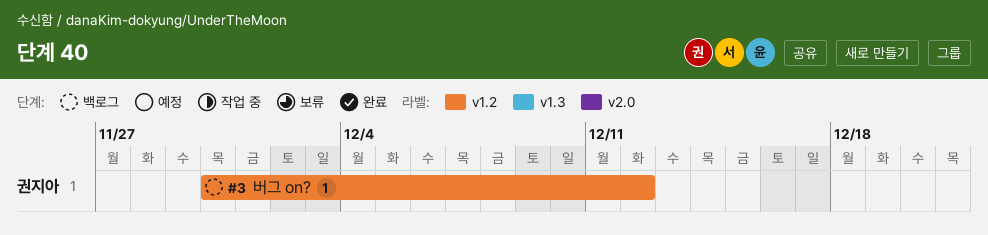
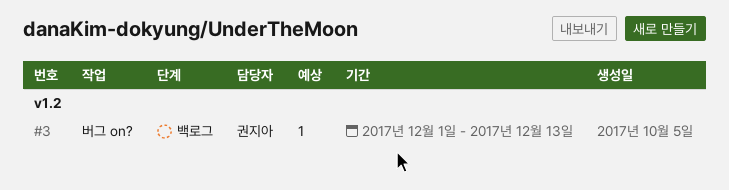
#3, start: Nov 30 -> Dec 1
#3, due: Dec 12 -> Dec 13

